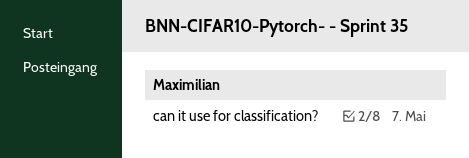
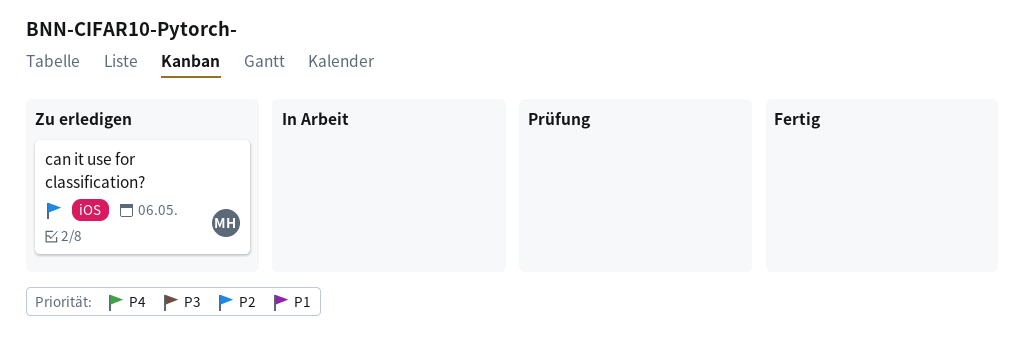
can it use for classification?, due: May 7 -> May 6

